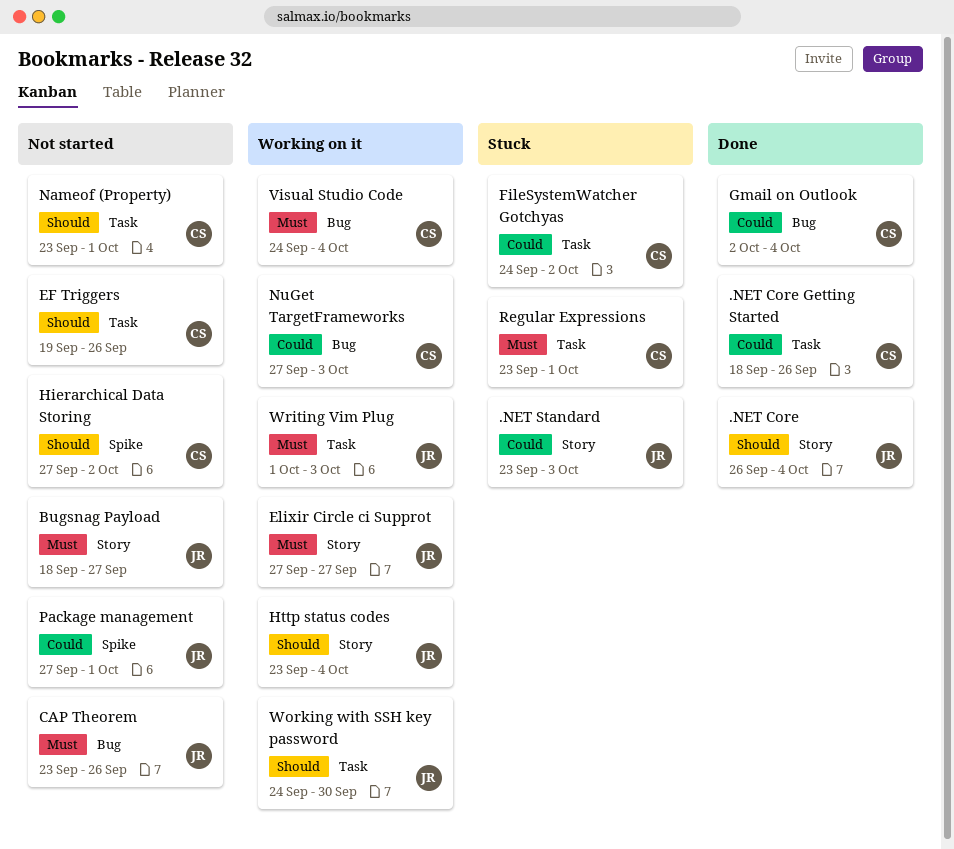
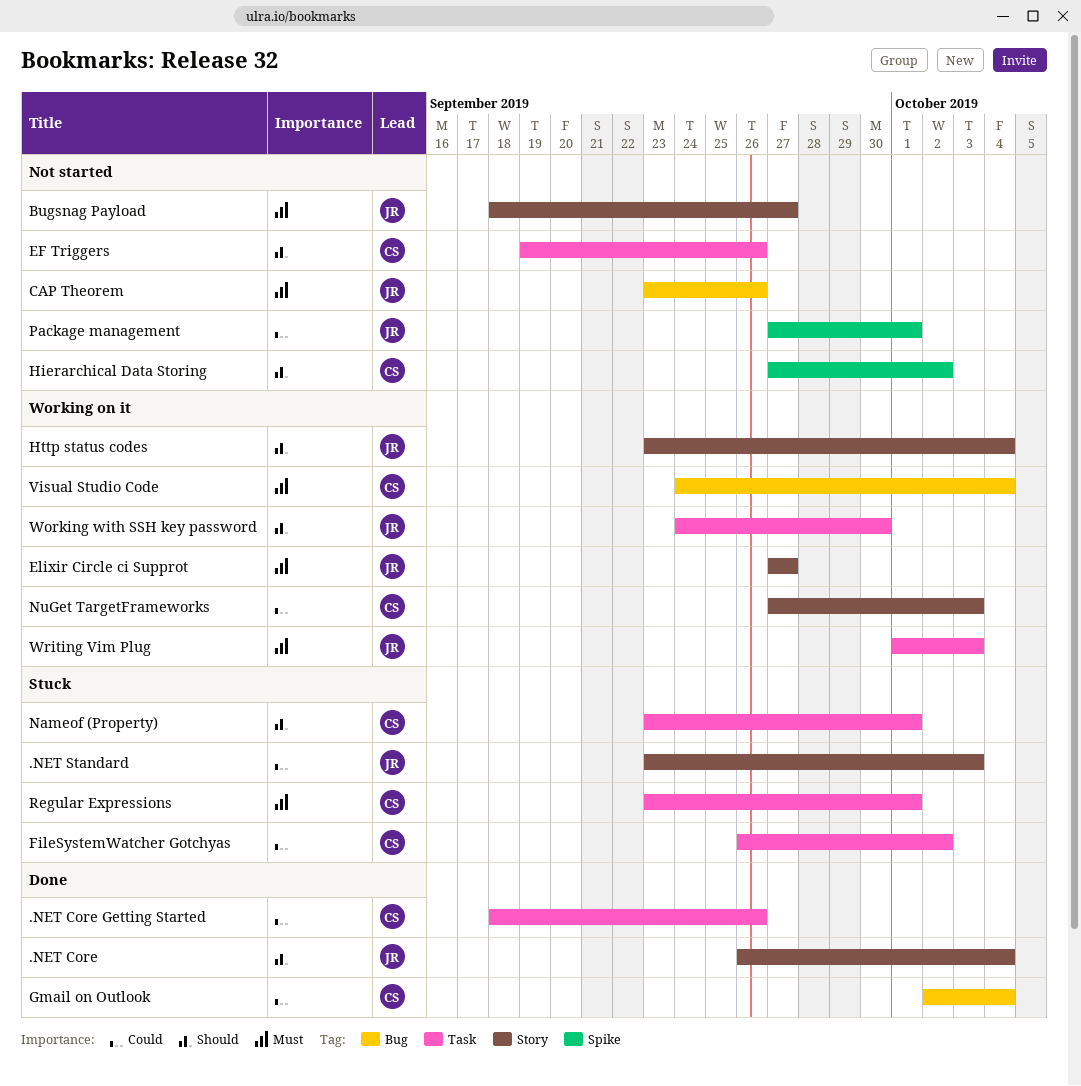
FileSystemWatcher Gotchyas, start: Sep 24 -> Sep 26
Nameof (Property), status: Not started -> Stuck
NuGet TargetFrameworks, label: Bug -> Story

